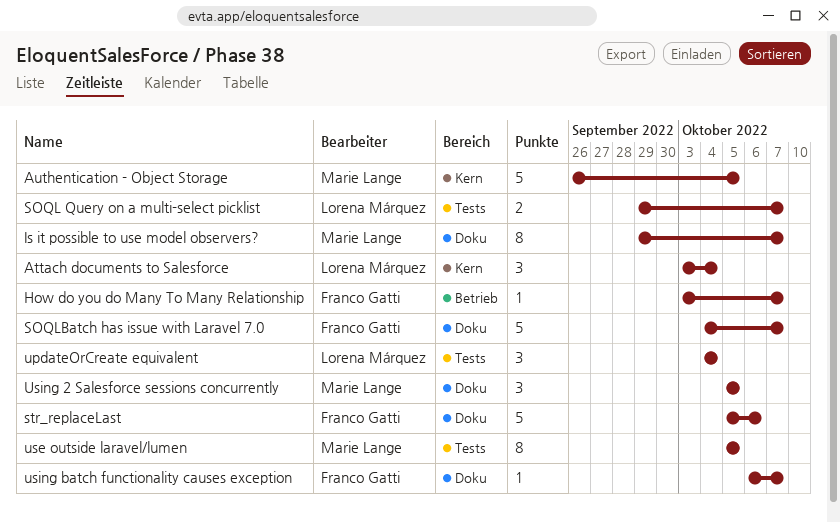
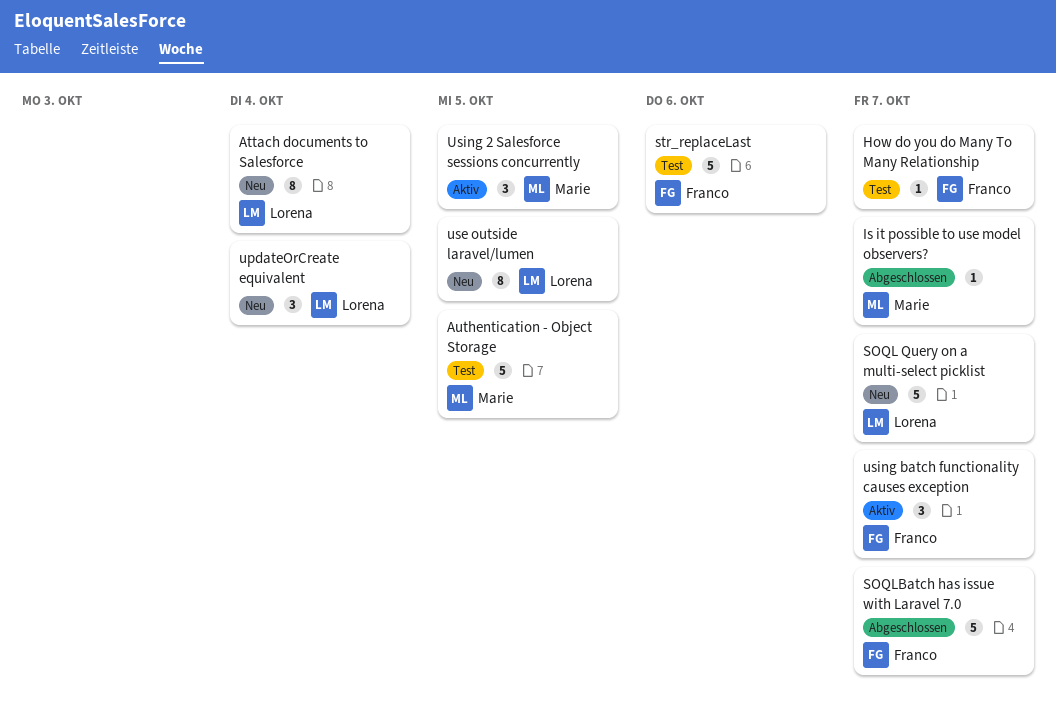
Attach documents to Salesforce, estimate: 3 -> 8
Is it possible to use model observers?, estimate: 8 -> 1
SOQL Query on a multi-select picklist, estimate: 2 -> 5
use outside laravel/lumen, owner: Marie Lange -> Lorena Márquez
using batch functionality causes exception, estimate: 1 -> 3

